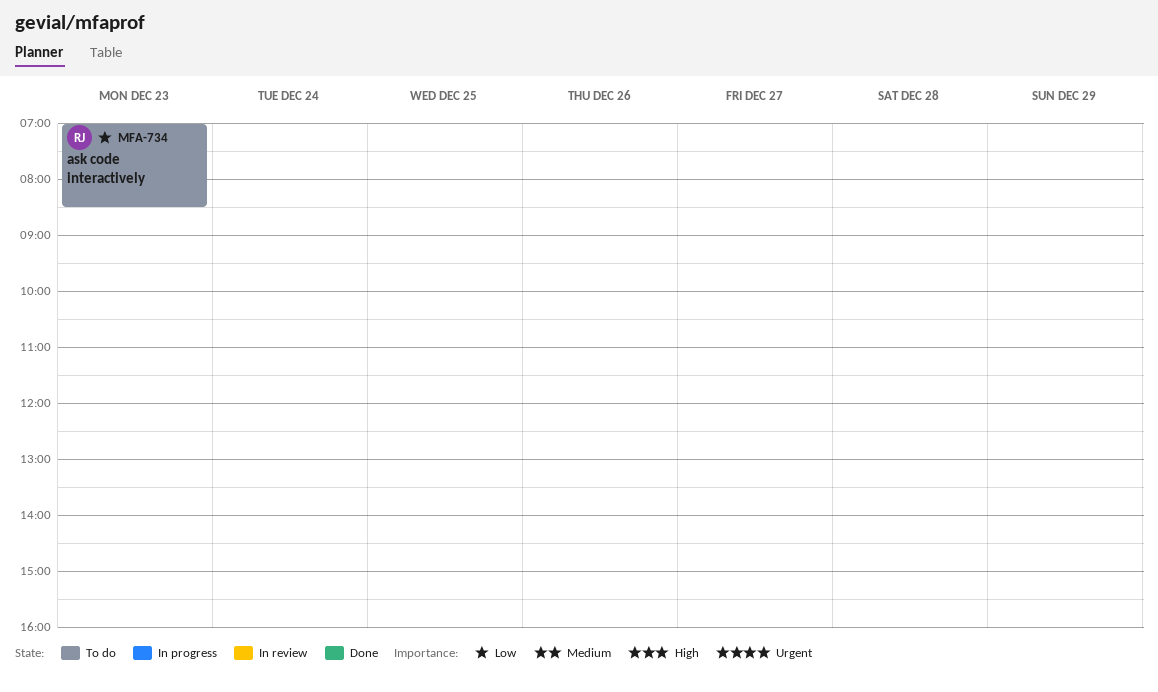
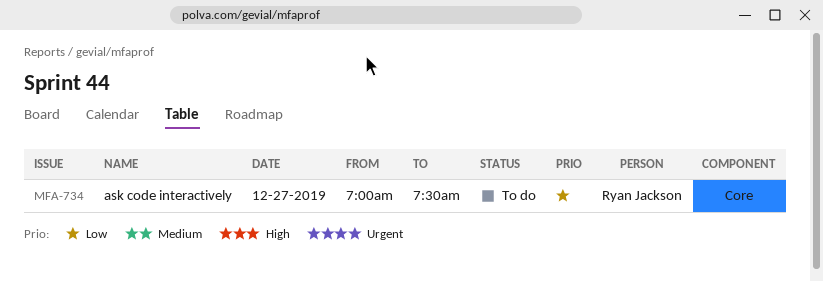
MFA-734, day: Dec 23 -> Dec 27
MFA-734, ends: 08:30 -> 07:30

